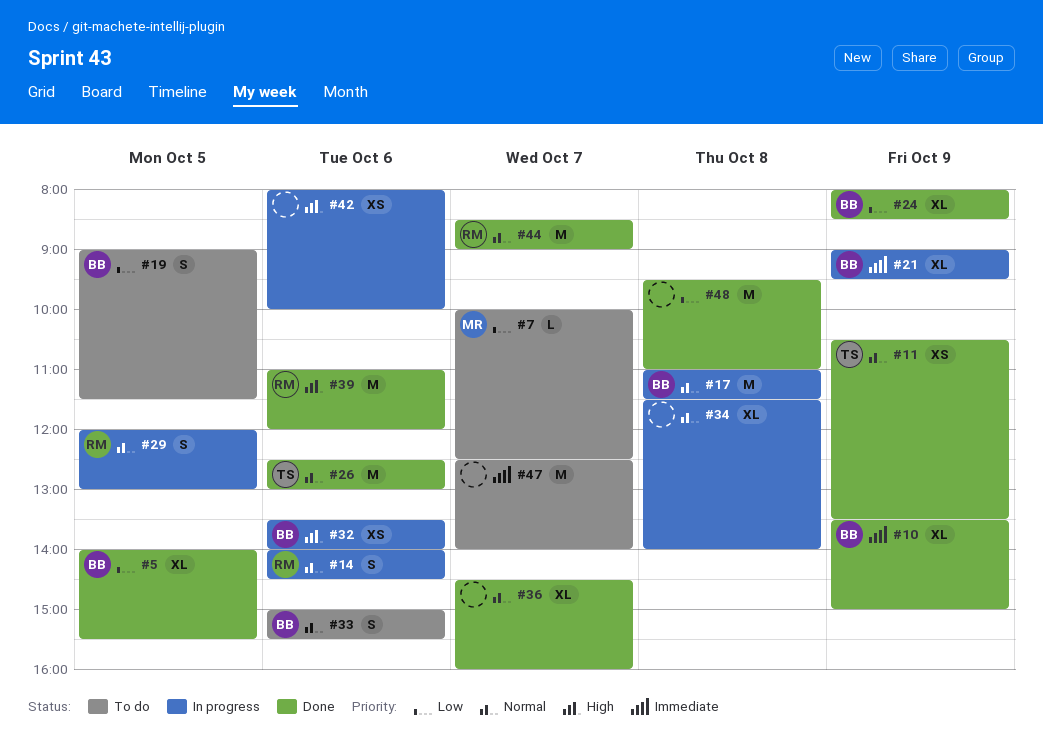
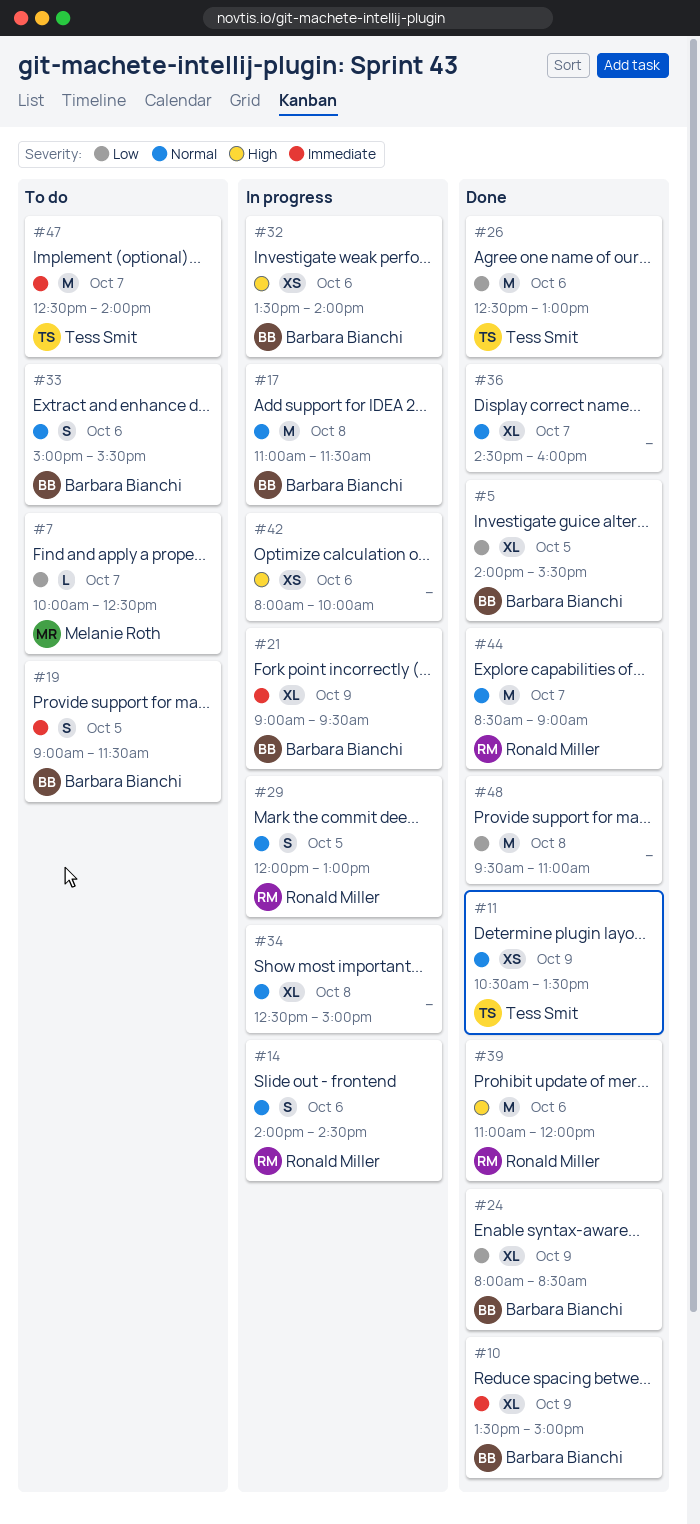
#19, priority: Low -> Immediate
#26, priority: Normal -> Low
#34, begins: 11:30 -> 12:30
#34, ends: 14:00 -> 15:00
#47, owner: none -> Tess Smit

